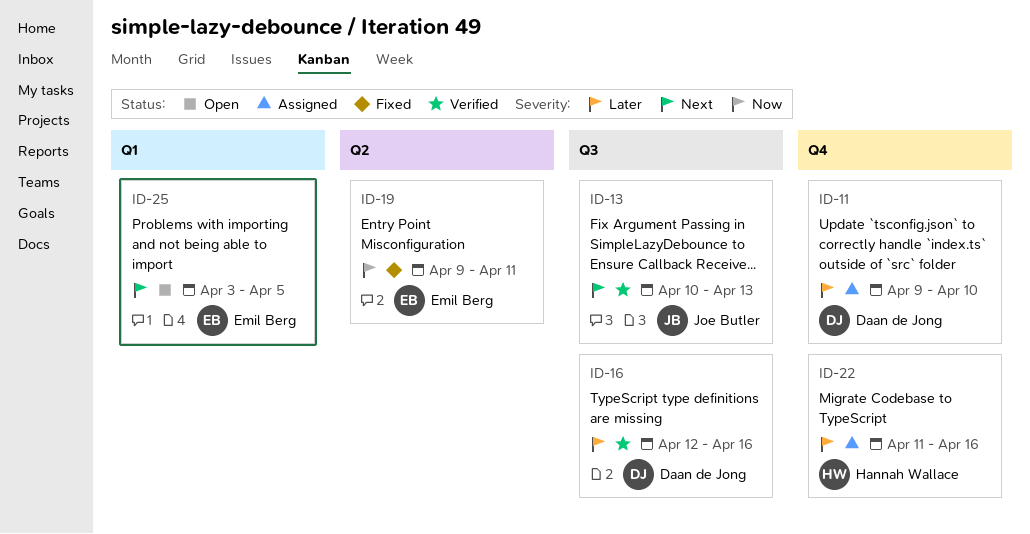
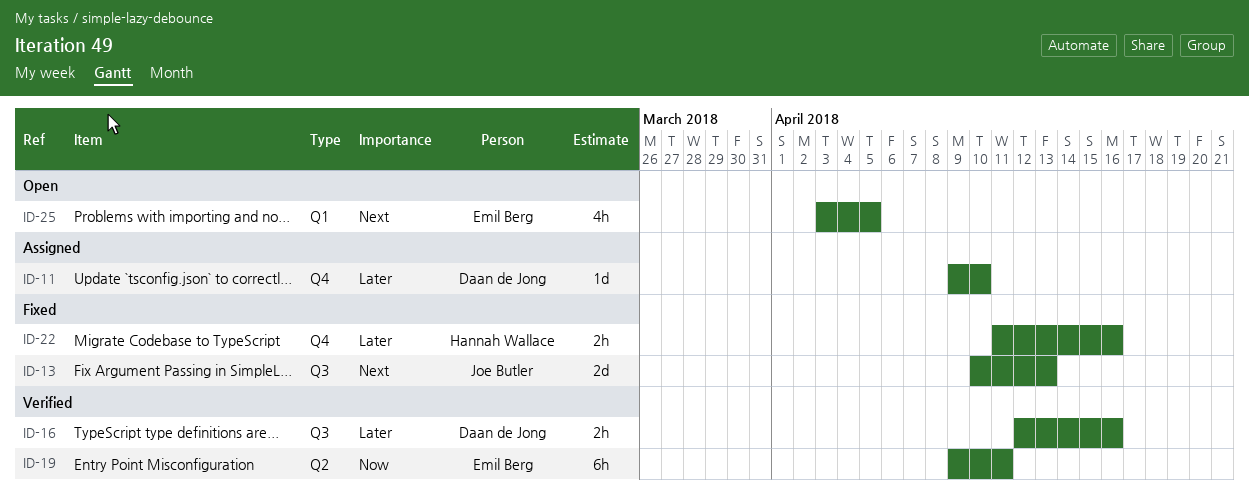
ID-13, status: Verified -> Fixed
ID-19, status: Fixed -> Verified
ID-22, status: Assigned -> Fixed

